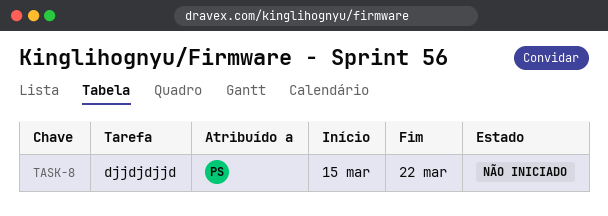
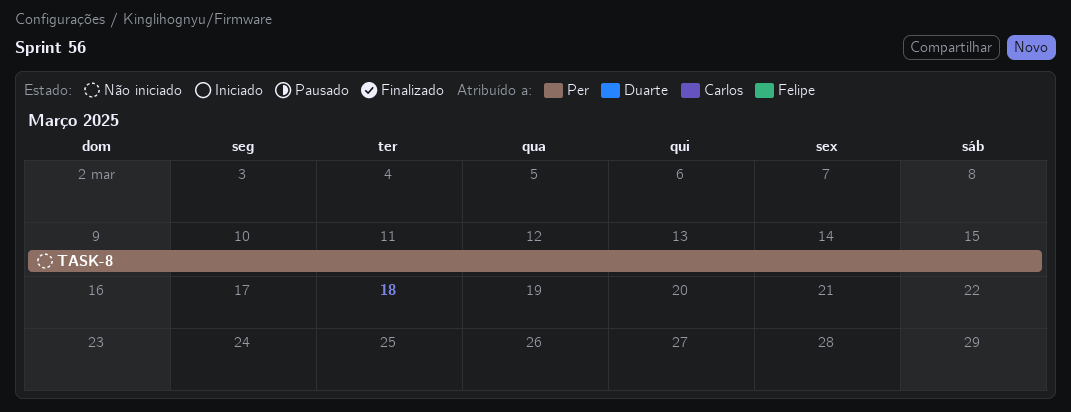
TASK-8, start: Mar 15 -> Mar 9
TASK-8, due: Mar 22 -> Mar 15

